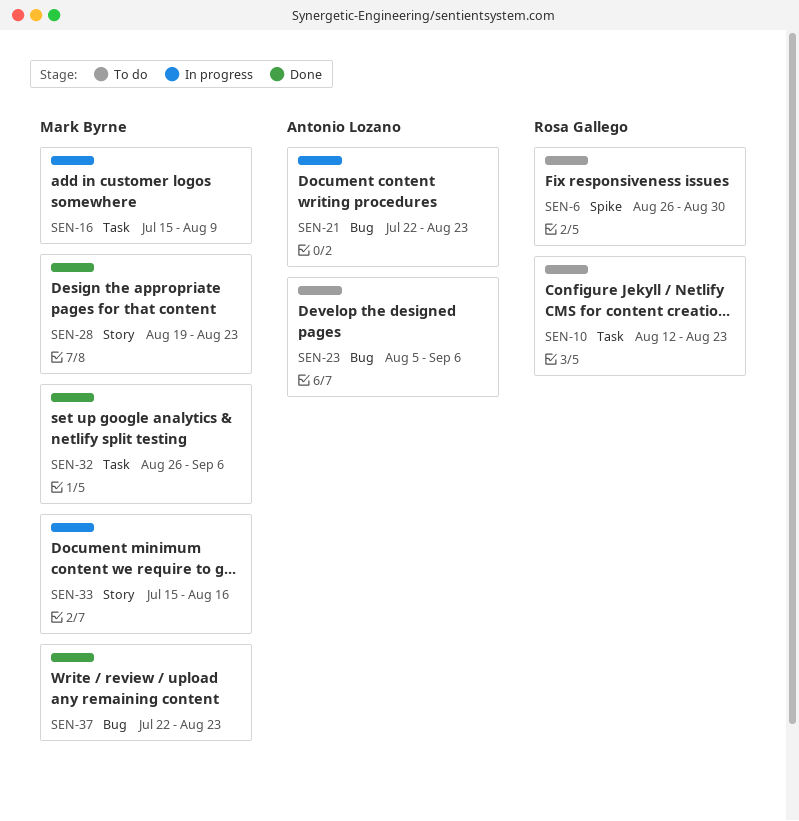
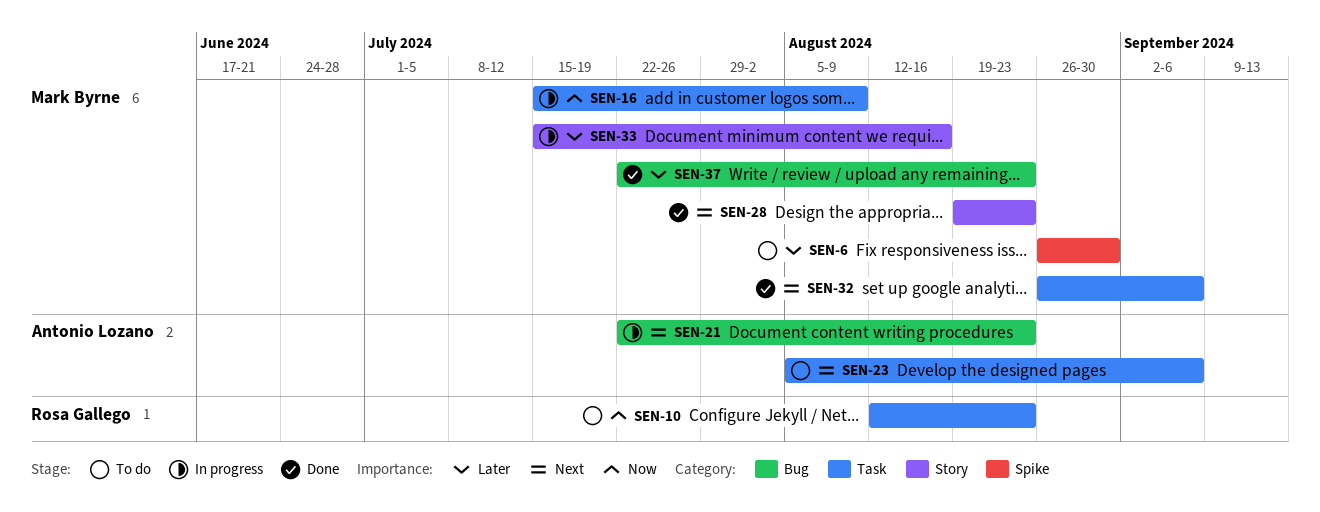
SEN-6, owner: Rosa Gallego -> Mark Byrne
SEN-23, label: Bug -> Task

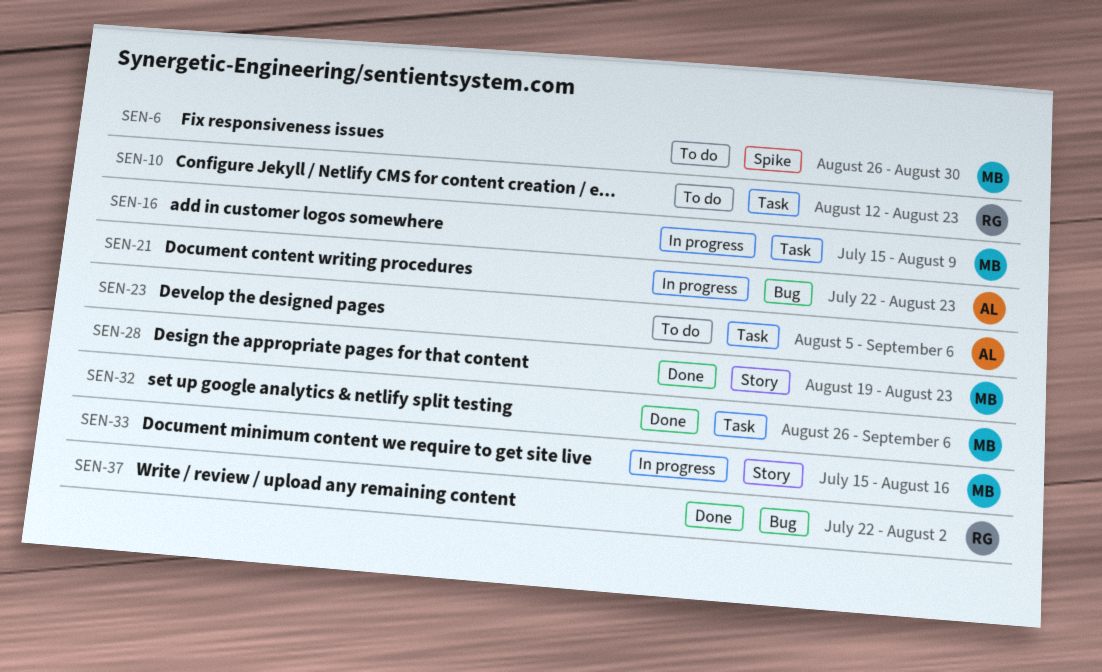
SEN-37, owner: Mark Byrne -> Rosa Gallego
SEN-37, due: Aug 23 -> Aug 2

